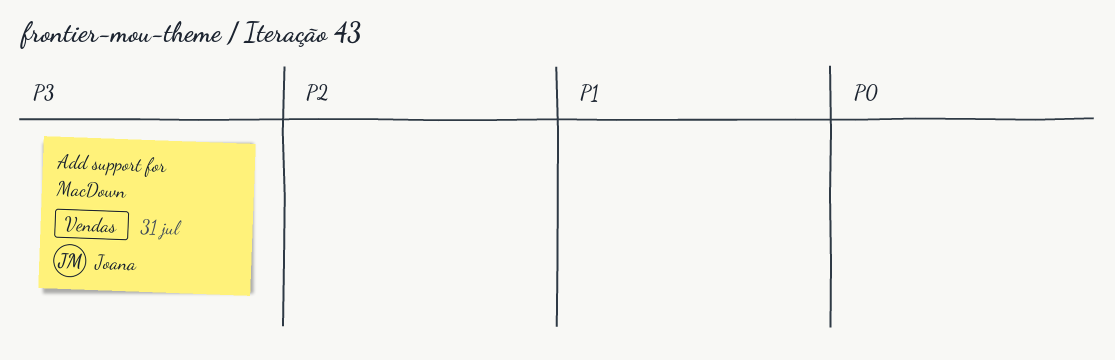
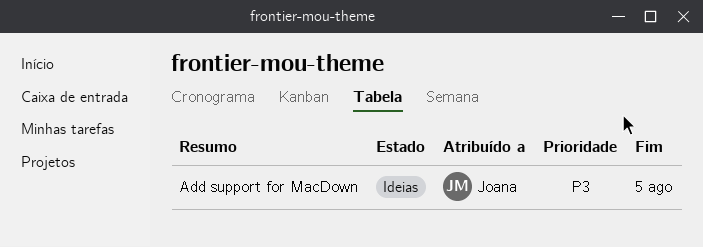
Add support for MacDown, due: Jul 31 -> Aug 5

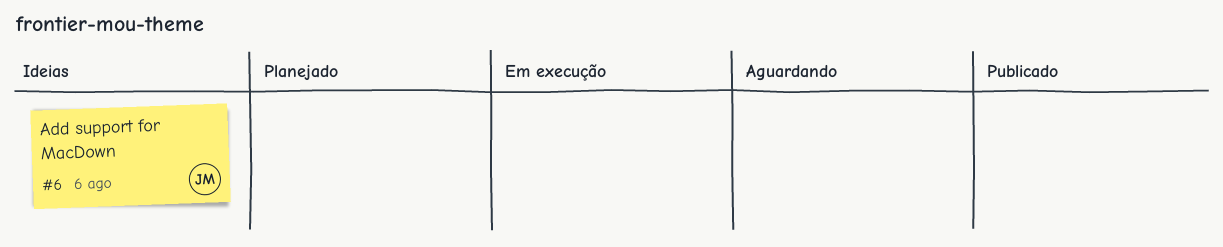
Add support for MacDown, due: Aug 5 -> Aug 6

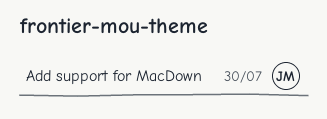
Add support for MacDown, due: Aug 6 -> Jul 30

